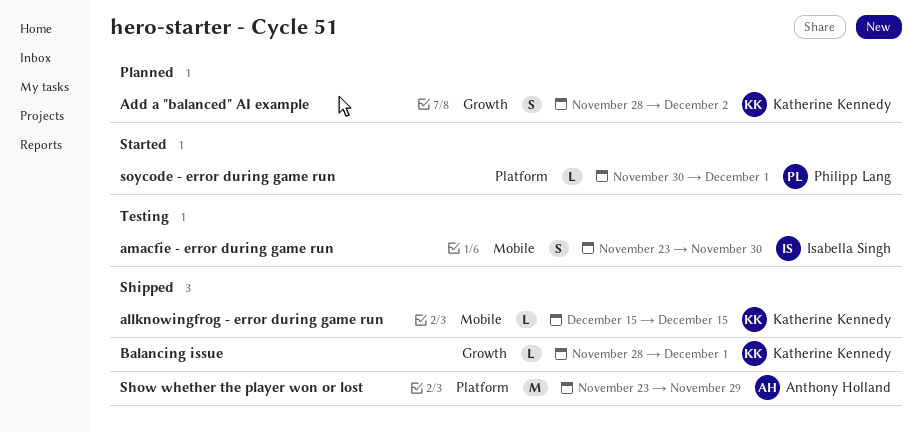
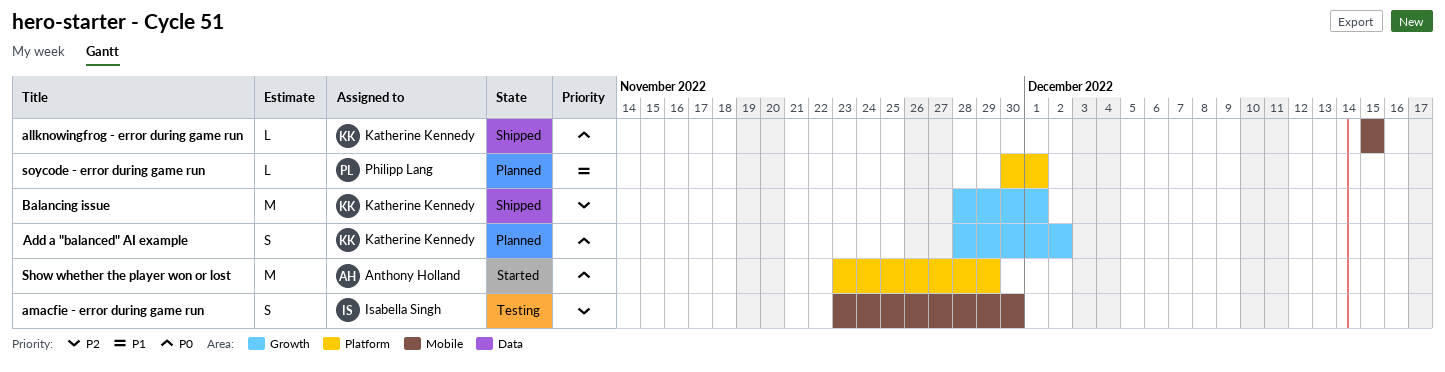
Balancing issue, estimate: L -> M
Show whether the player won or lost, status: Shipped -> Started
soycode - error during game run, status: Started -> Planned

